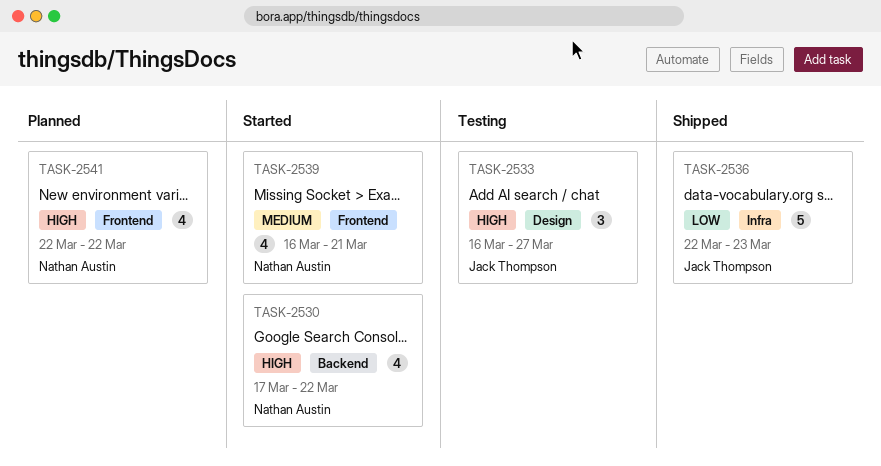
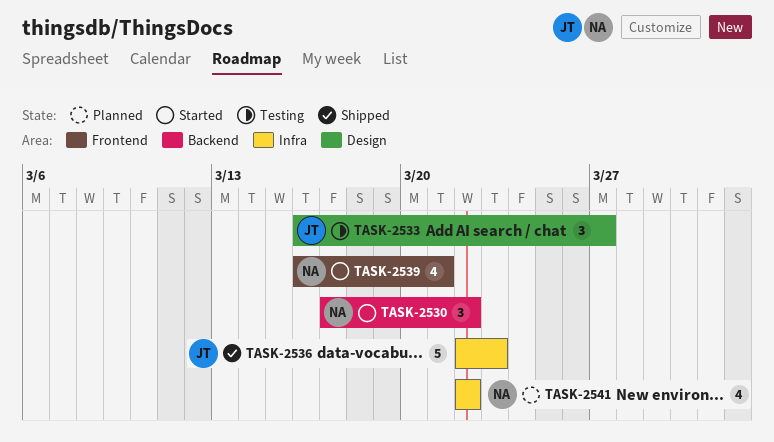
TASK-2530, estimate: 4 -> 3
TASK-2541, label: Frontend -> Infra

